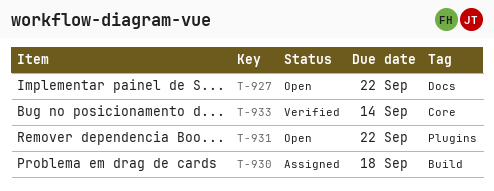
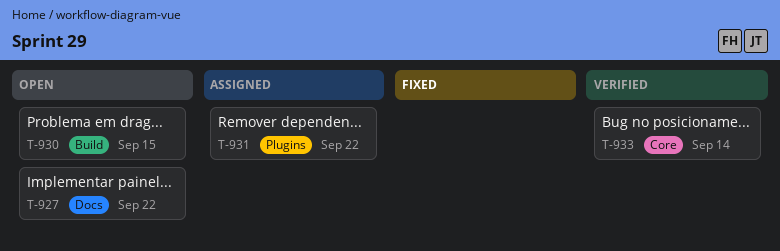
T-930, status: Assigned -> Open
T-930, due: Sep 18 -> Sep 15
T-931, status: Open -> Assigned

